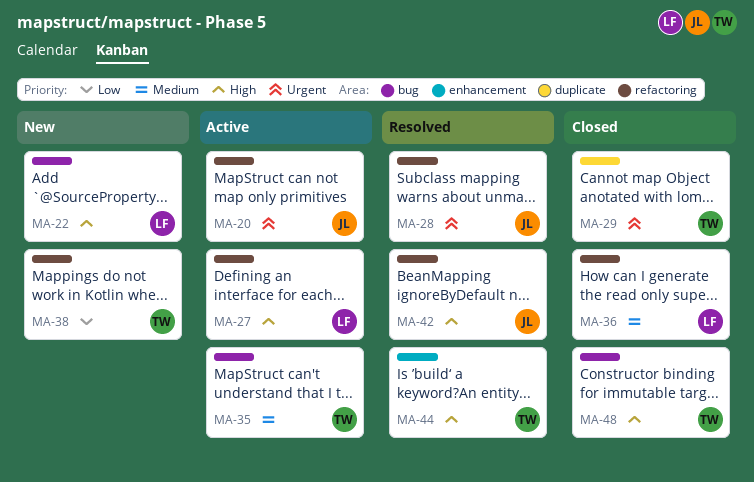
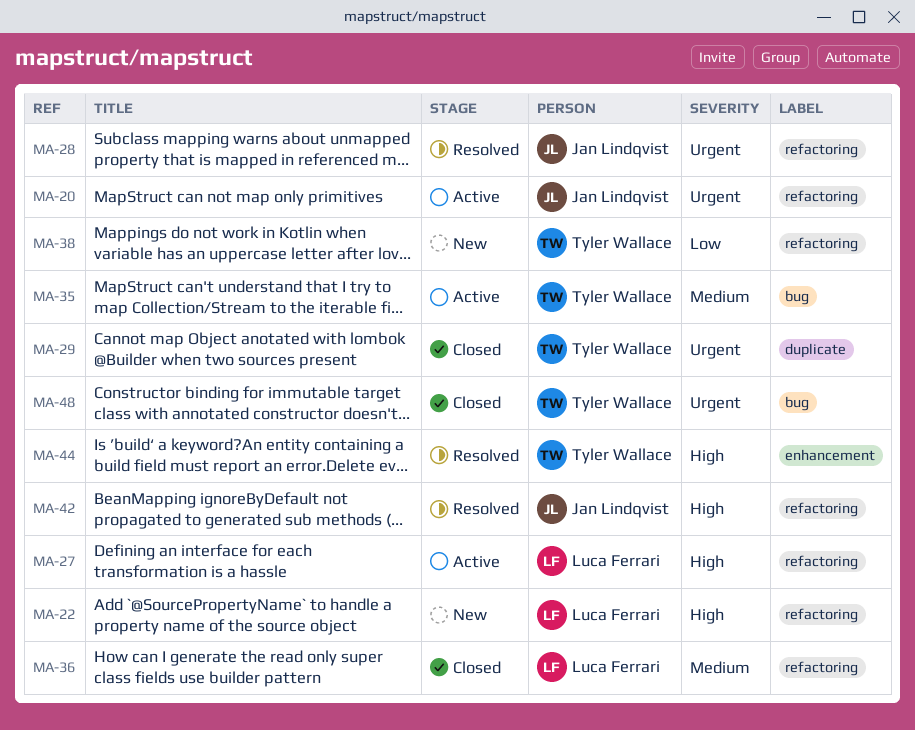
MA-22, label: bug -> refactoring
MA-48, priority: High -> Urgent

